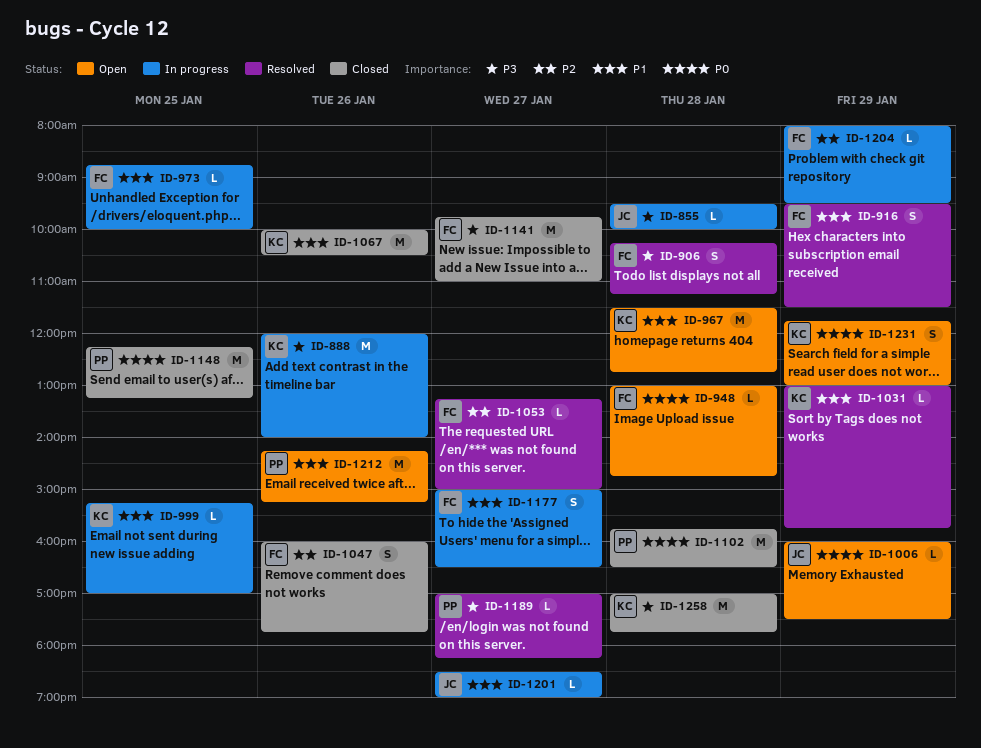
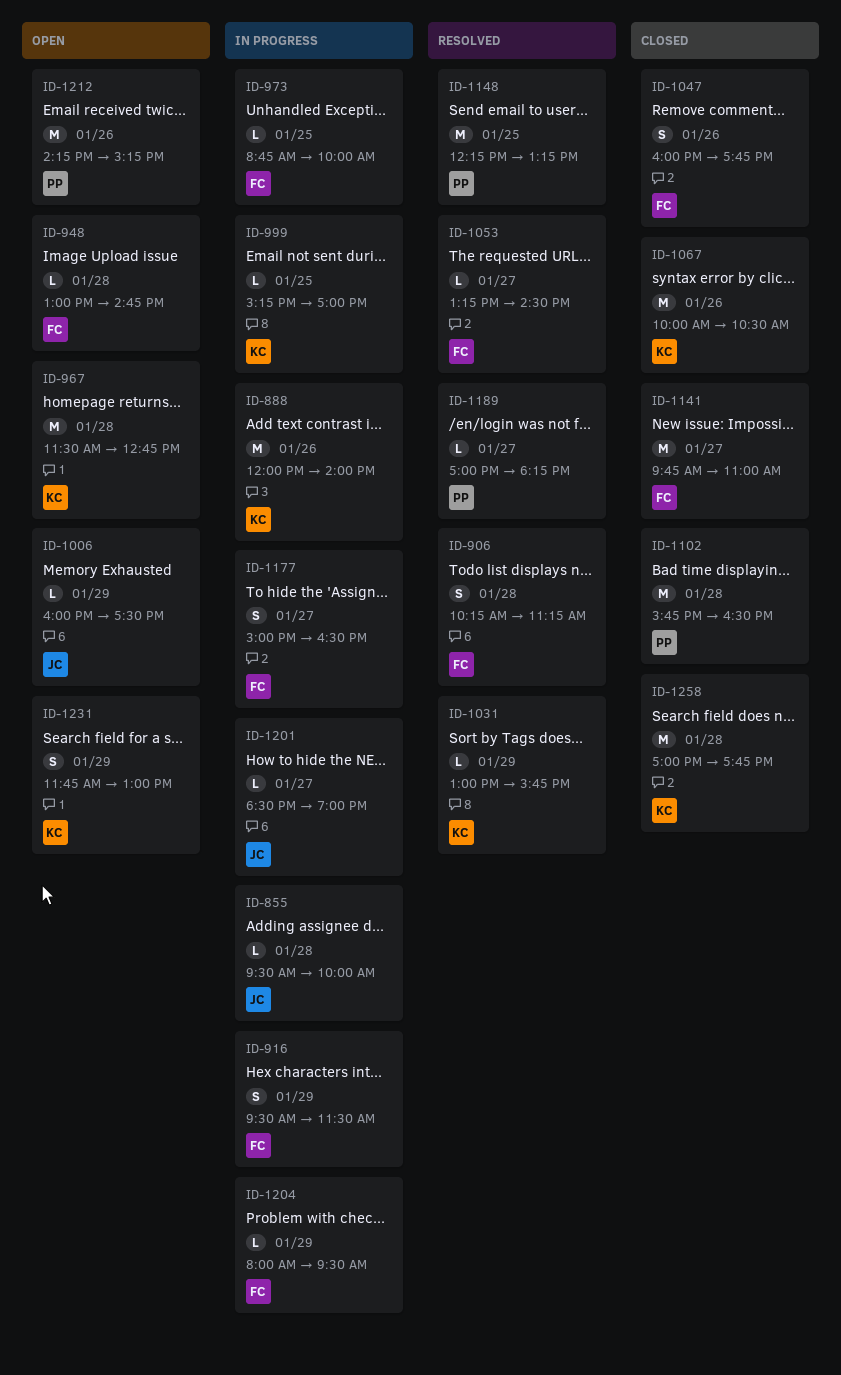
ID-916, status: Resolved -> In progress
ID-1053, ends: 15:00 -> 14:30
ID-1148, status: Closed -> Resolved

